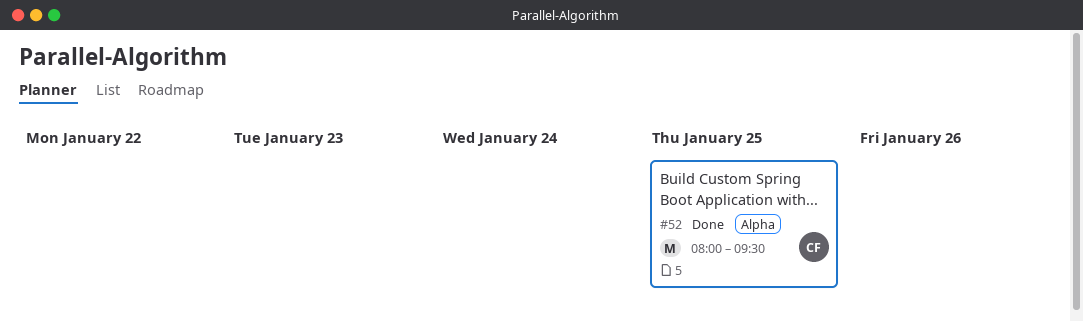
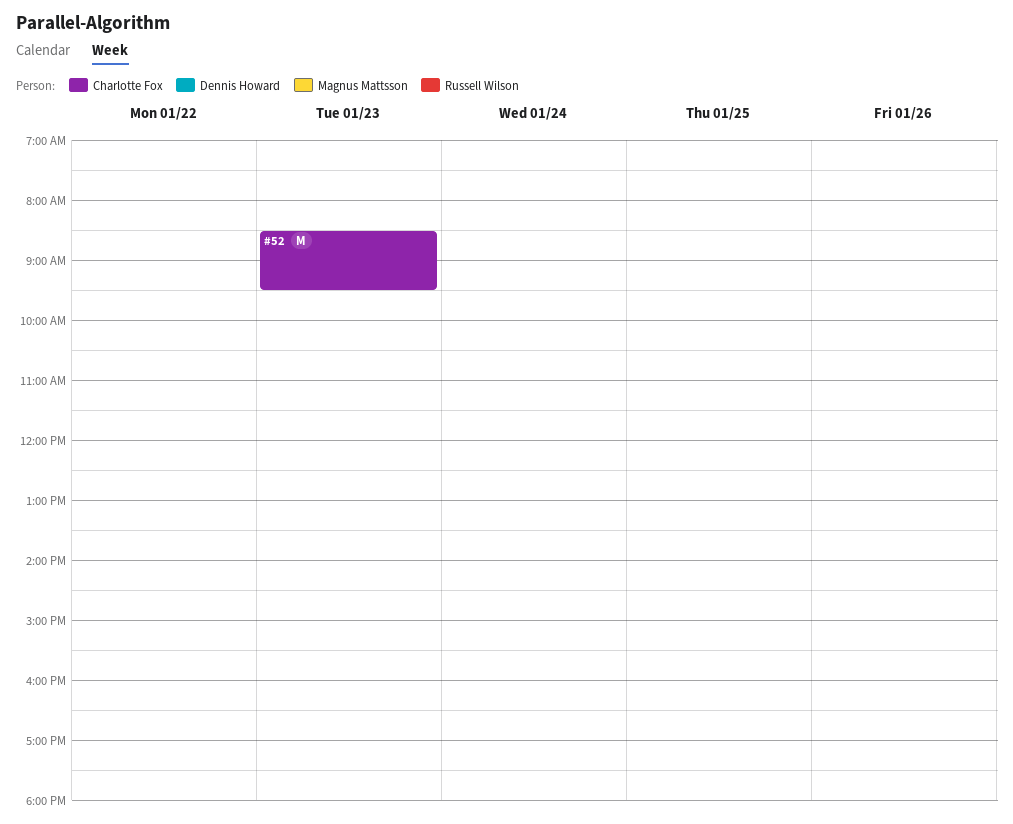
#52, day: Jan 25 -> Jan 23
#52, begins: 08:00 -> 08:30

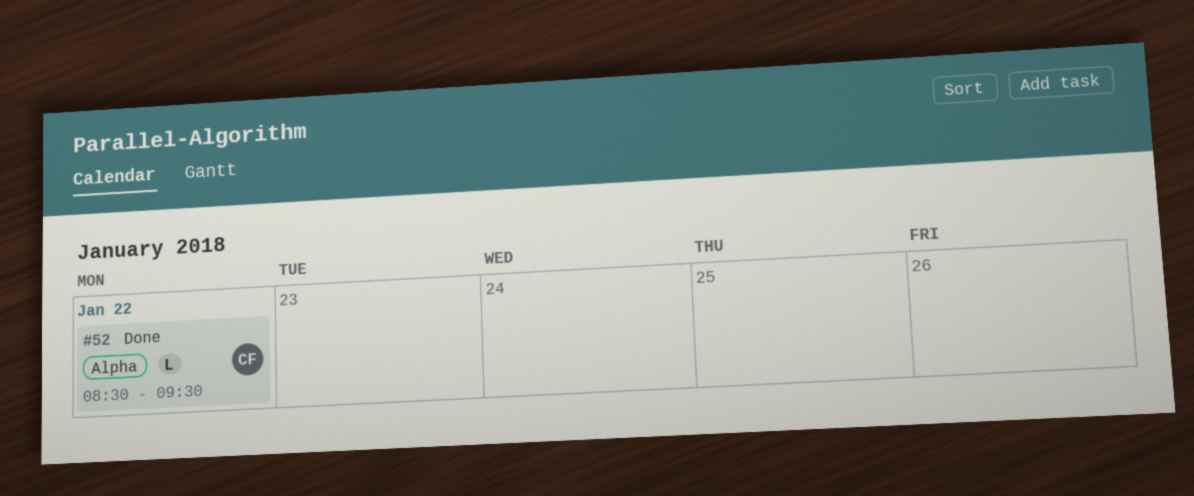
#52, estimate: M -> L
#52, day: Jan 23 -> Jan 22

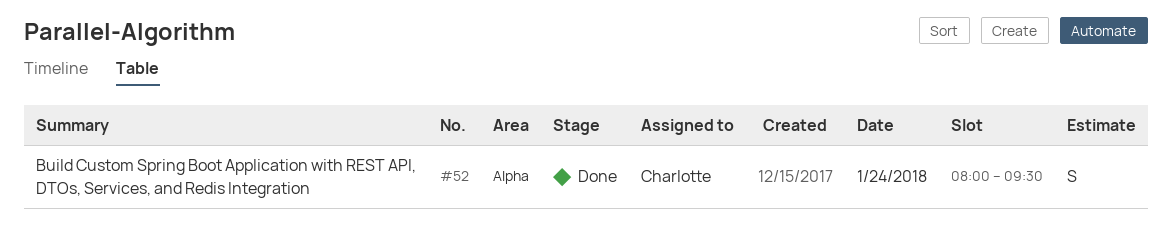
#52, estimate: L -> S
#52, day: Jan 22 -> Jan 24
#52, begins: 08:30 -> 08:00

